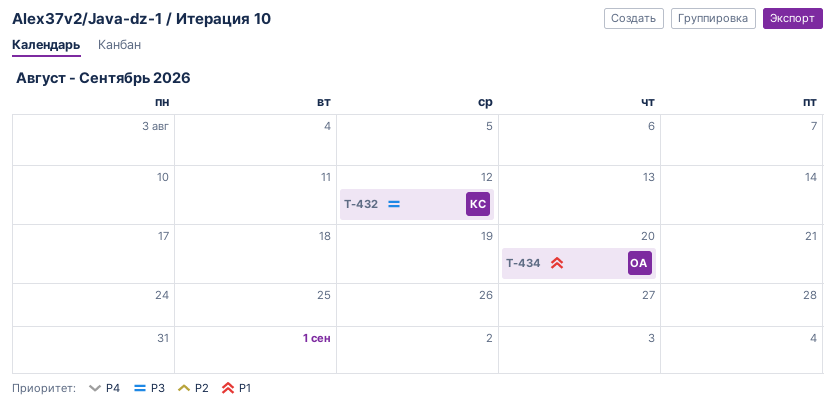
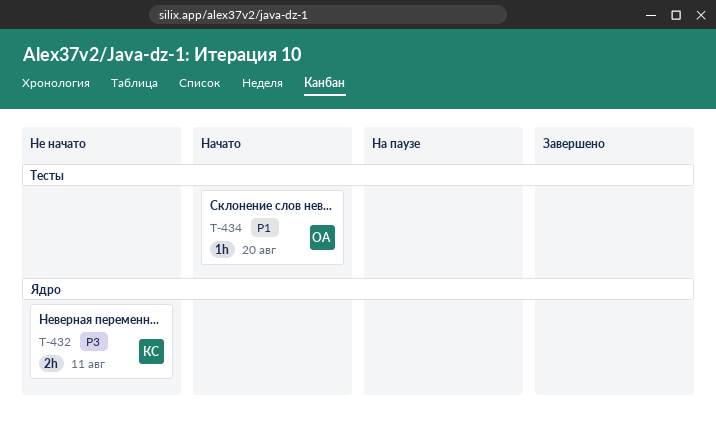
T-432, due: Aug 12 -> Aug 11

